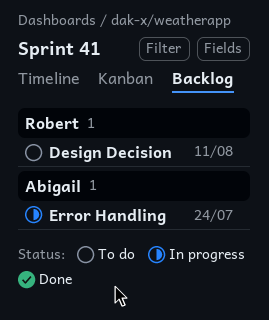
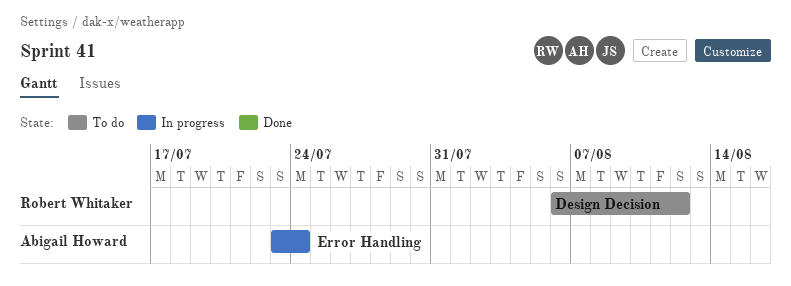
Design Decision, due: Aug 11 -> Aug 12

